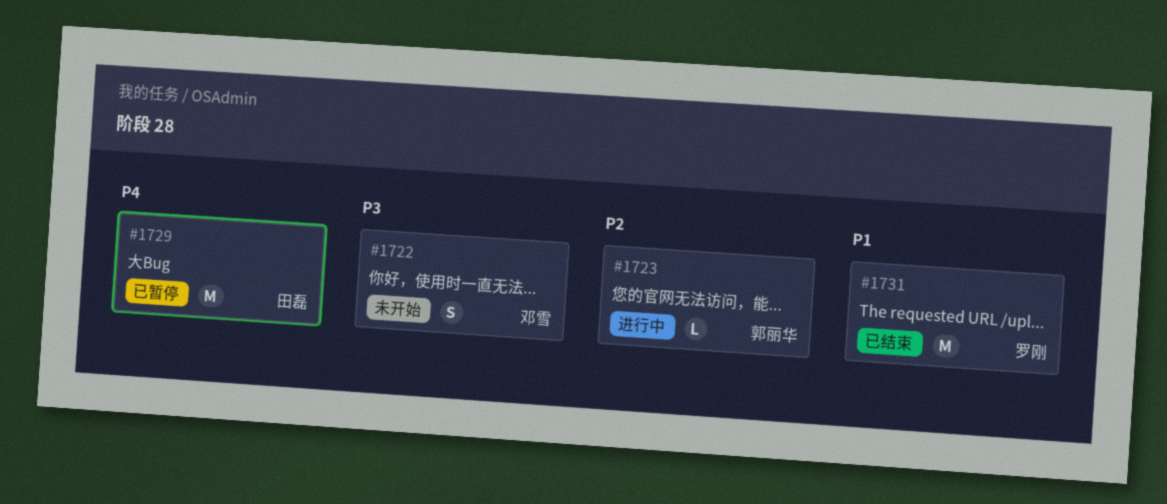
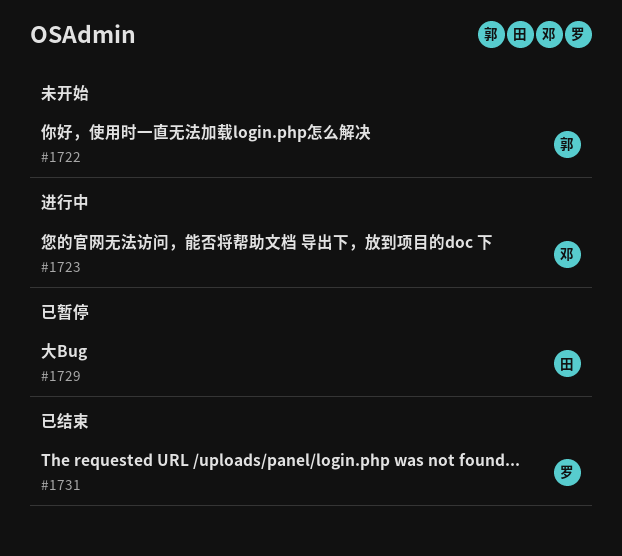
#1722, owner: 邓雪 -> 郭丽华
#1723, owner: 郭丽华 -> 邓雪

